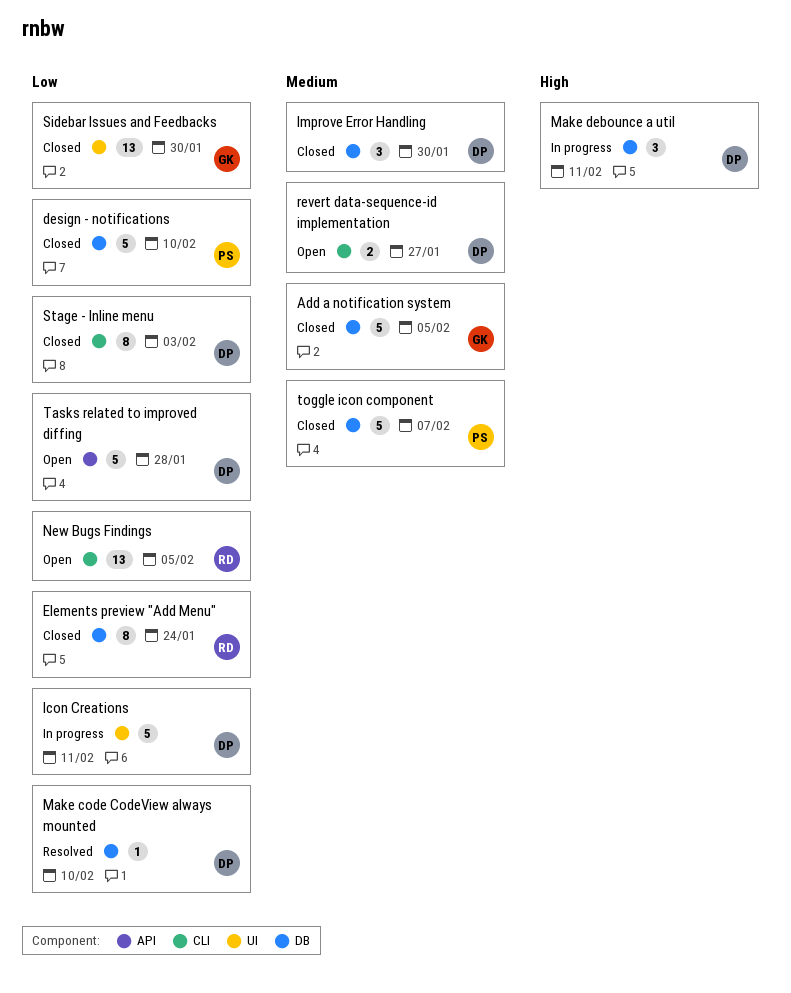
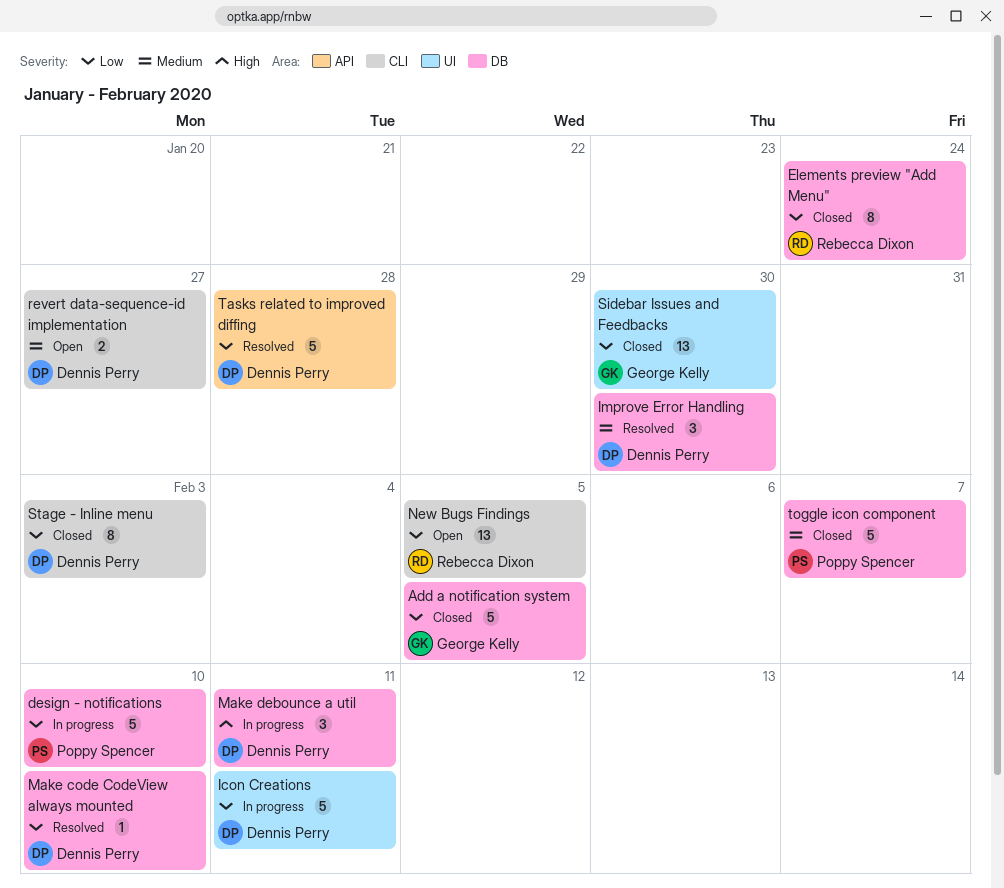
Add a notification system, priority: Medium -> Low
design - notifications, status: Closed -> In progress
Improve Error Handling, status: Closed -> Resolved
Tasks related to improved diffing, status: Open -> Resolved

